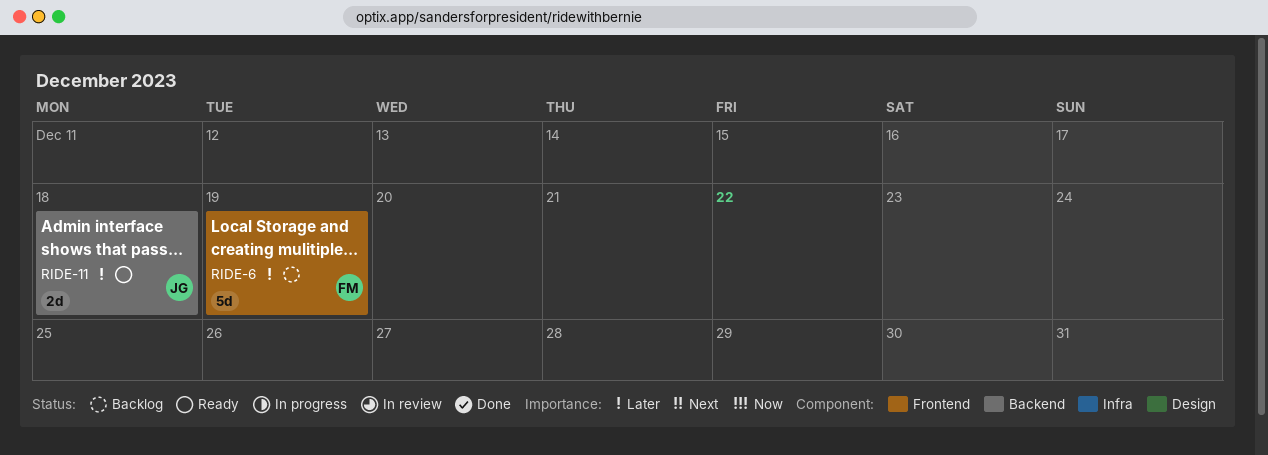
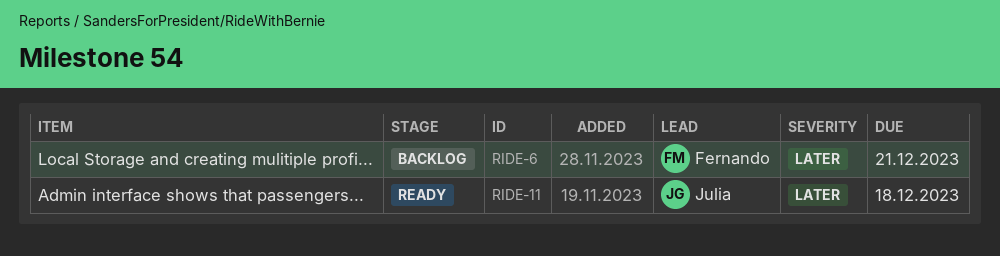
RIDE-6, due: Dec 19 -> Dec 21

